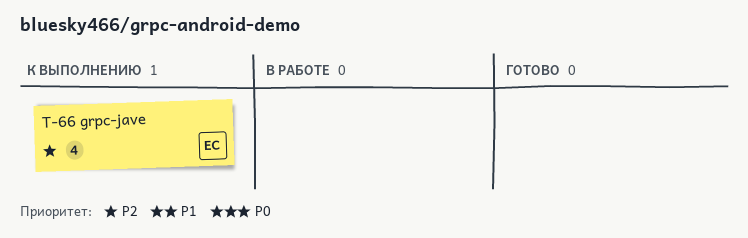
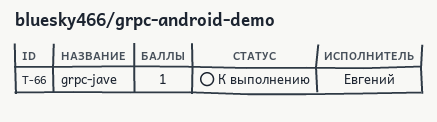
T-66, estimate: 4 -> 1

